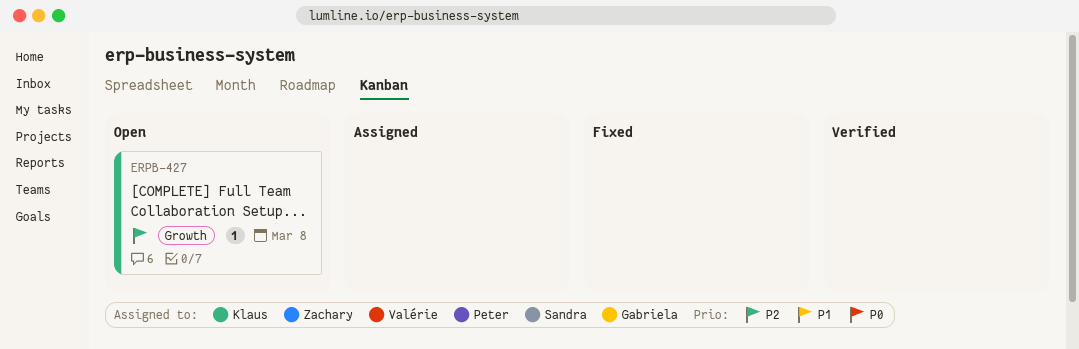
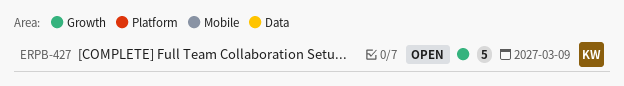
ERPB-427, estimate: 1 -> 5
ERPB-427, due: Mar 8 -> Mar 9

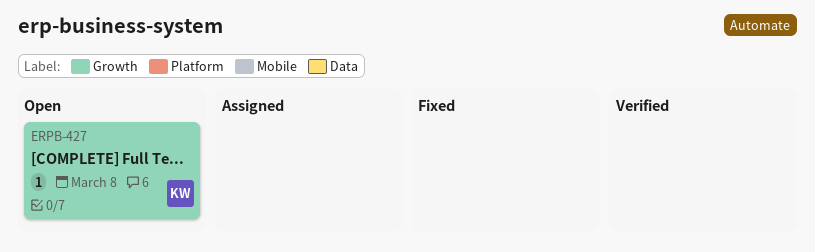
ERPB-427, estimate: 5 -> 1
ERPB-427, due: Mar 9 -> Mar 8

